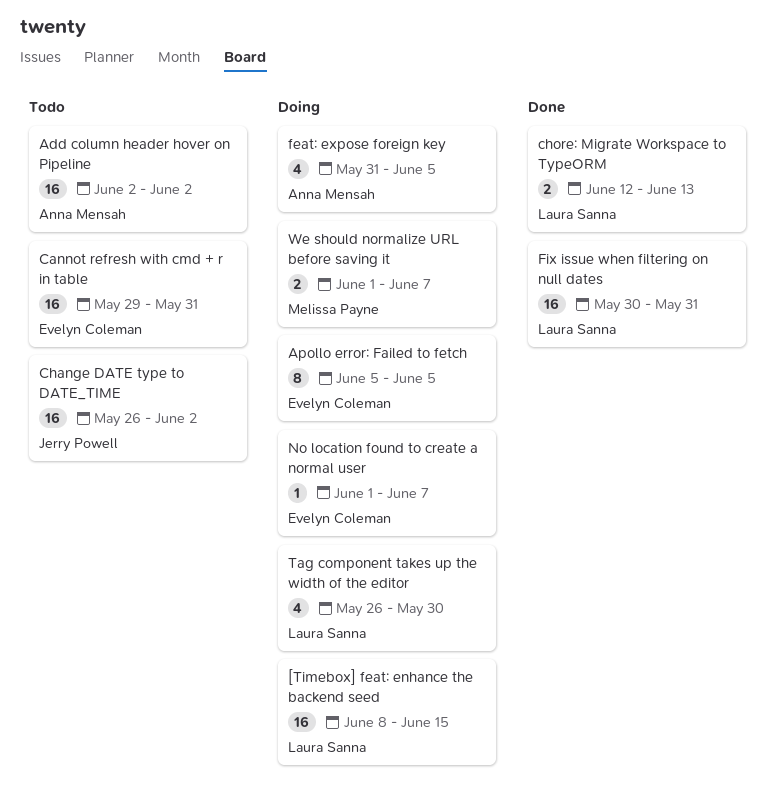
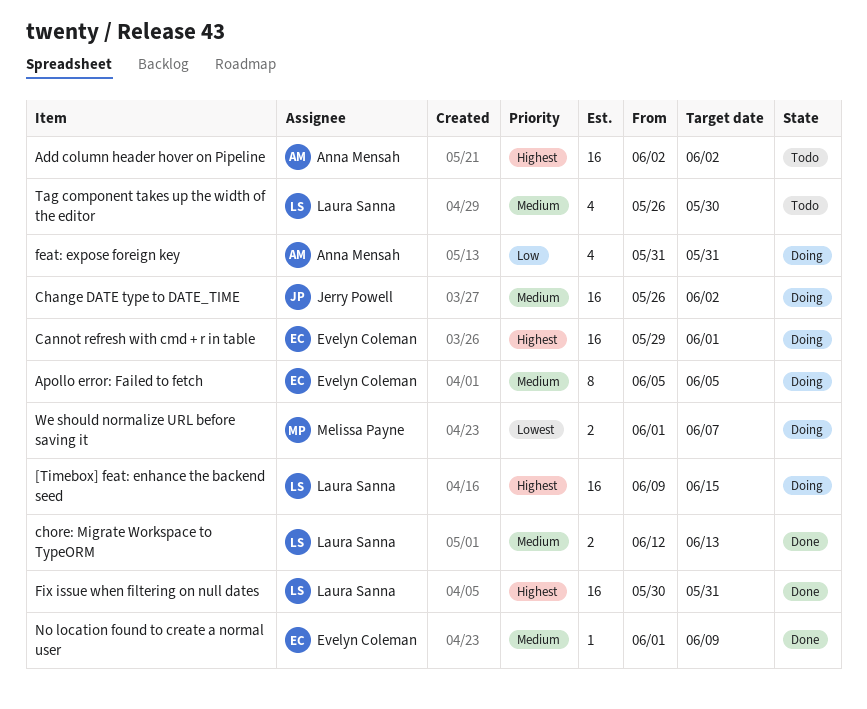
[Timebox] feat: enhance the backend seed, start: Jun 8 -> Jun 9
Cannot refresh with cmd + r in table, status: Todo -> Doing
Cannot refresh with cmd + r in table, due: May 31 -> Jun 1
Change DATE type to DATE_TIME, status: Todo -> Doing
feat: expose foreign key, due: Jun 5 -> May 31
No location found to create a normal user, status: Doing -> Done
No location found to create a normal user, due: Jun 7 -> Jun 9
Tag component takes up the width of the editor, status: Doing -> Todo

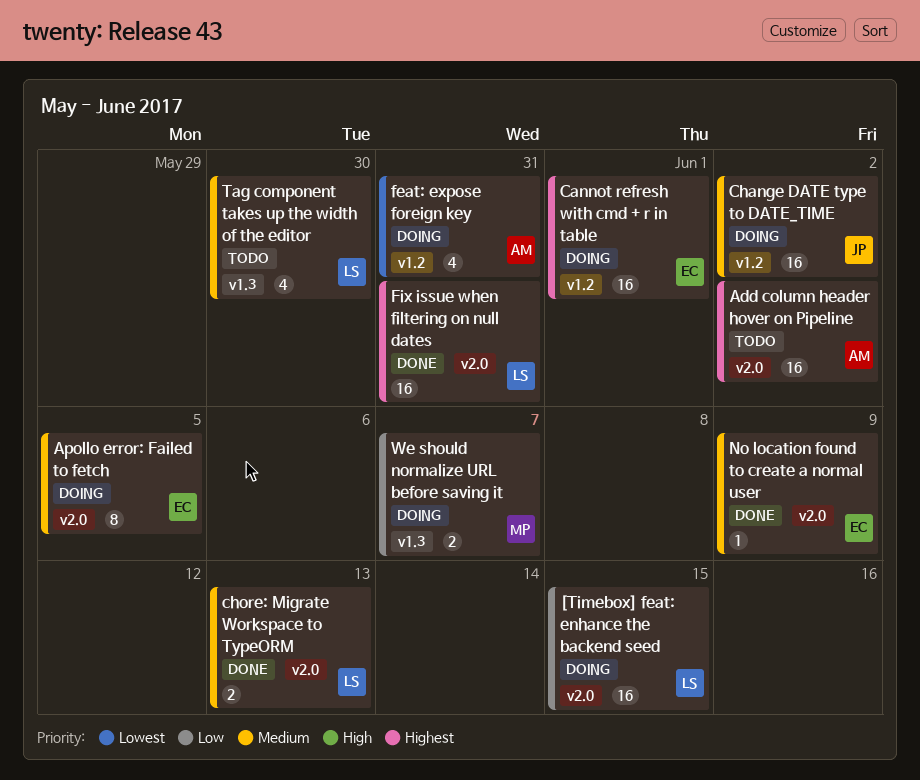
[Timebox] feat: enhance the backend seed, priority: Highest -> Low
feat: expose foreign key, priority: Low -> Lowest
We should normalize URL before saving it, priority: Lowest -> Low

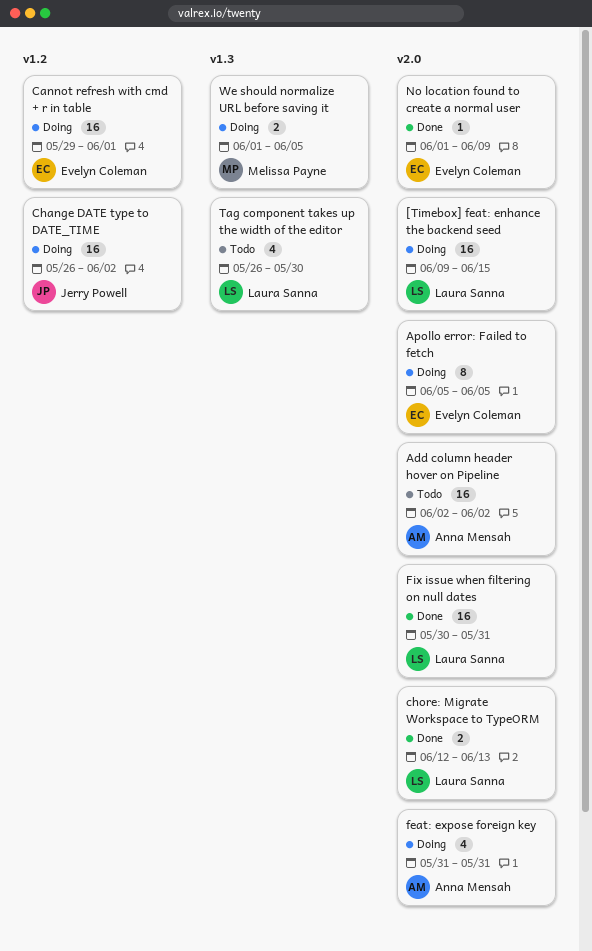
feat: expose foreign key, label: v1.2 -> v2.0
We should normalize URL before saving it, due: Jun 7 -> Jun 5

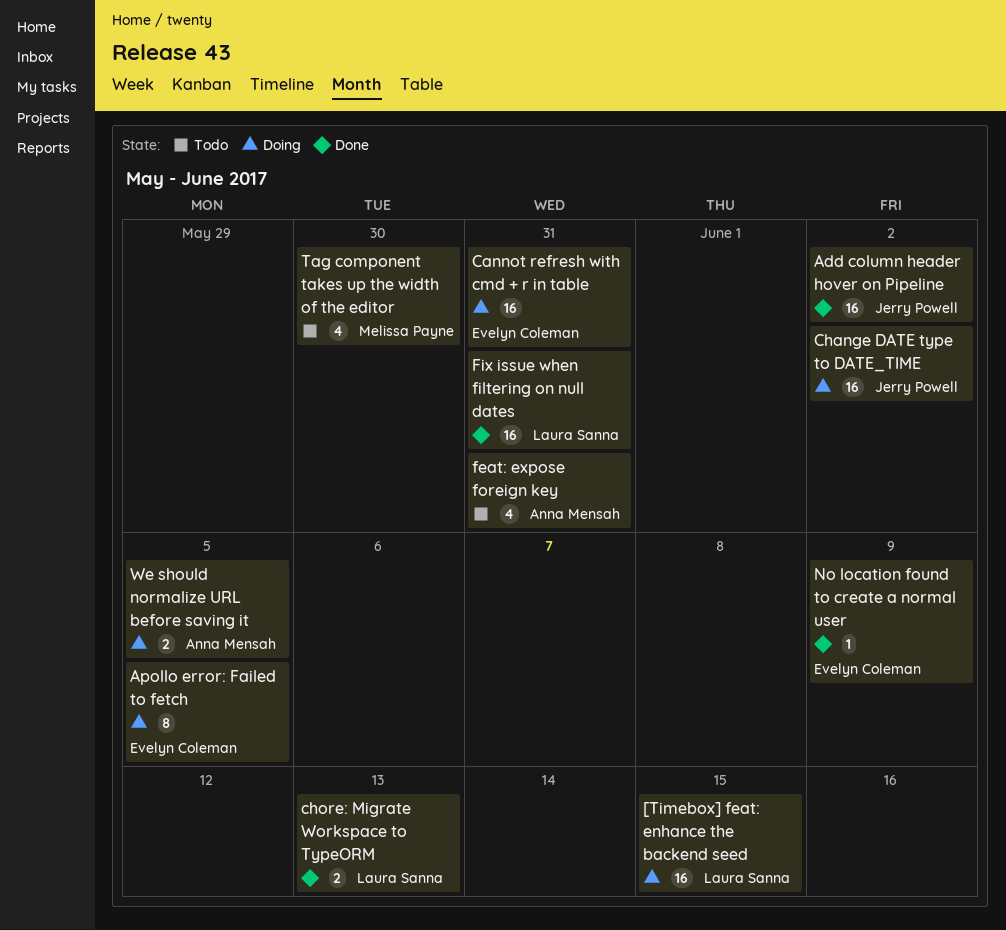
Add column header hover on Pipeline, status: Todo -> Done
Add column header hover on Pipeline, owner: Anna Mensah -> Jerry Powell
Cannot refresh with cmd + r in table, due: Jun 1 -> May 31
feat: expose foreign key, status: Doing -> Todo
Tag component takes up the width of the editor, owner: Laura Sanna -> Melissa Payne
We should normalize URL before saving it, owner: Melissa Payne -> Anna Mensah

